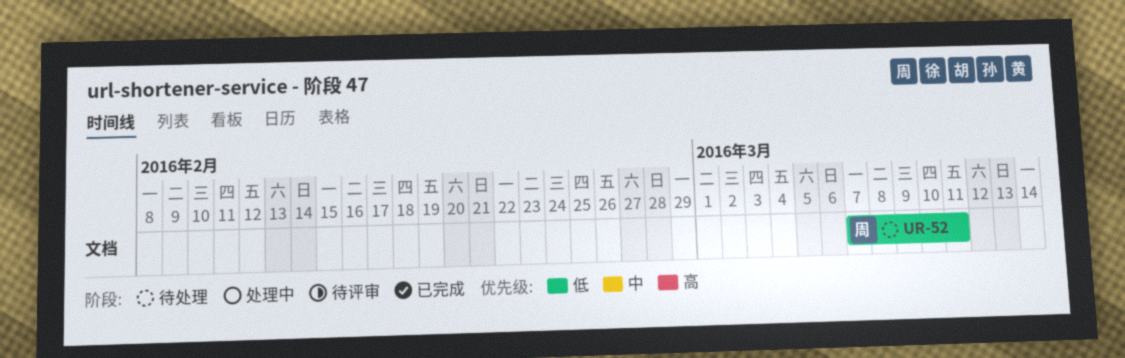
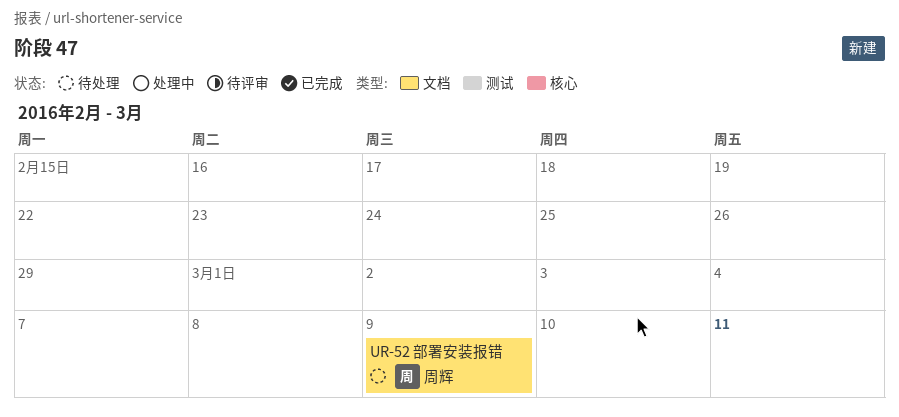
UR-52, due: Mar 11 -> Mar 9

